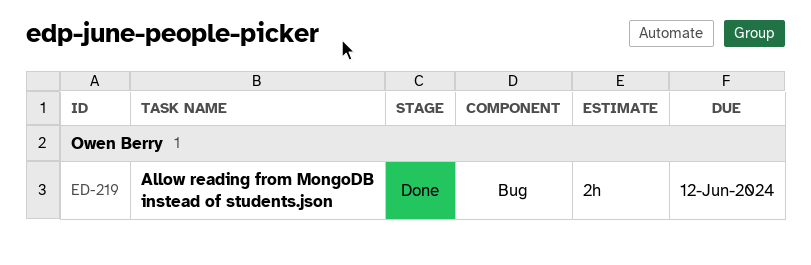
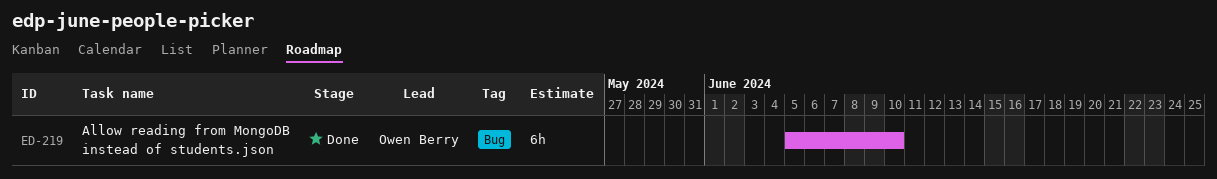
ED-219, estimate: 2h -> 6h
ED-219, due: Jun 12 -> Jun 10

